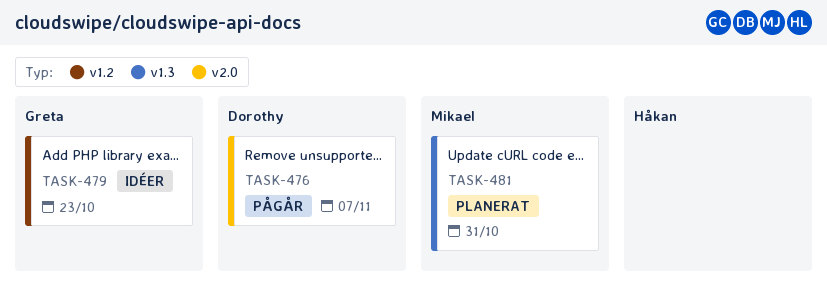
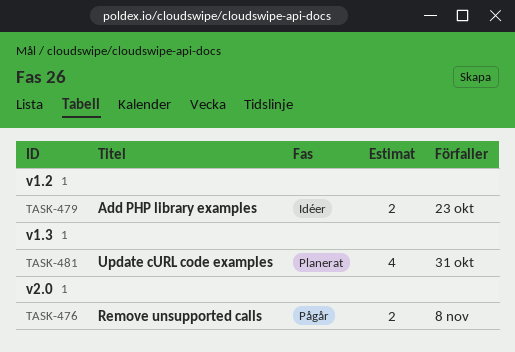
TASK-476, due: Nov 7 -> Nov 8

